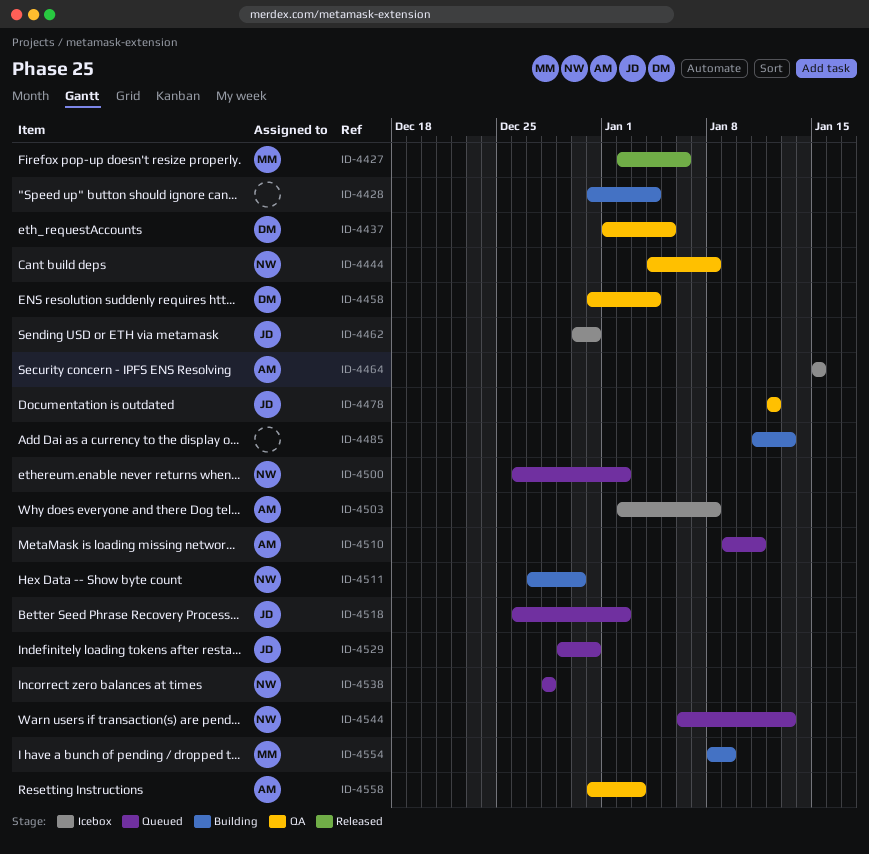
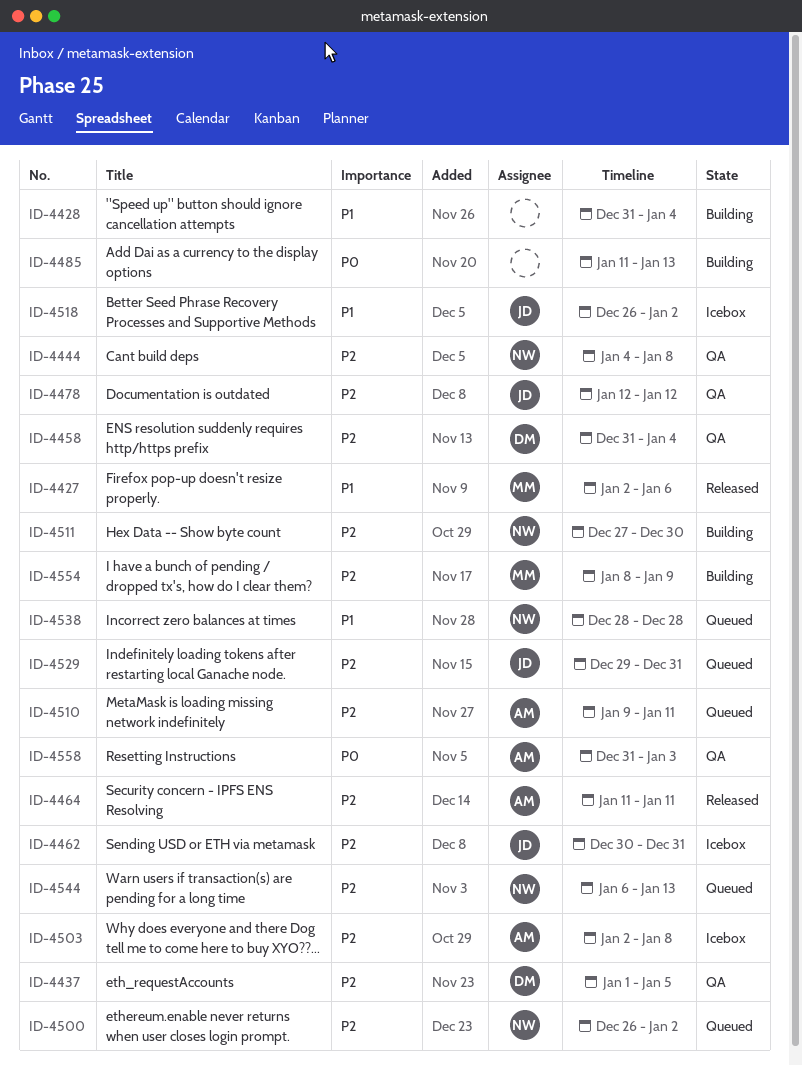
ID-4464, status: Icebox -> Released
ID-4464, start: Jan 15 -> Jan 11
ID-4464, due: Jan 15 -> Jan 11
ID-4518, status: Queued -> Icebox

